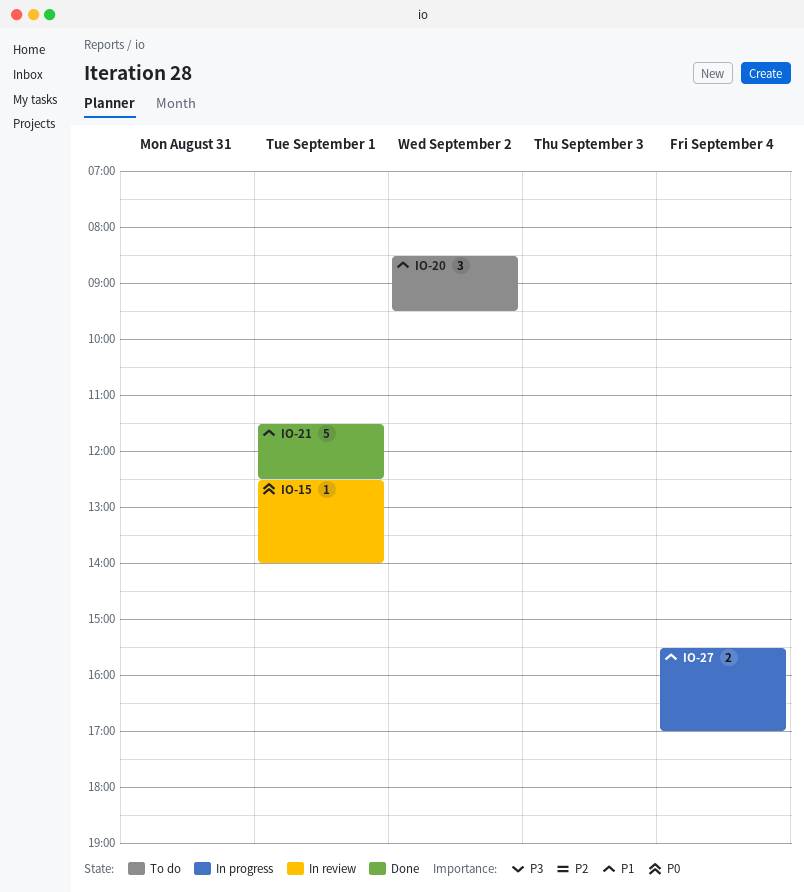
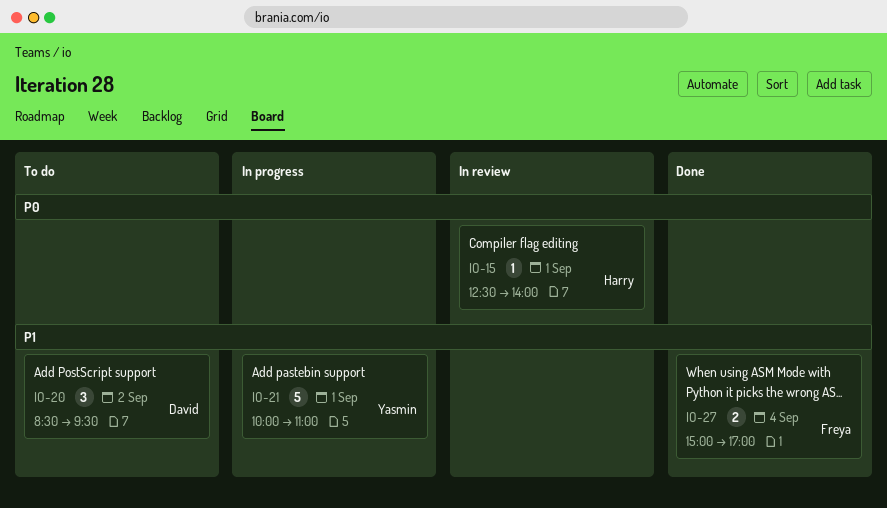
IO-21, status: Done -> In progress
IO-21, begins: 11:30 -> 10:00
IO-21, ends: 12:30 -> 11:00
IO-27, status: In progress -> Done
IO-27, begins: 15:30 -> 15:00

